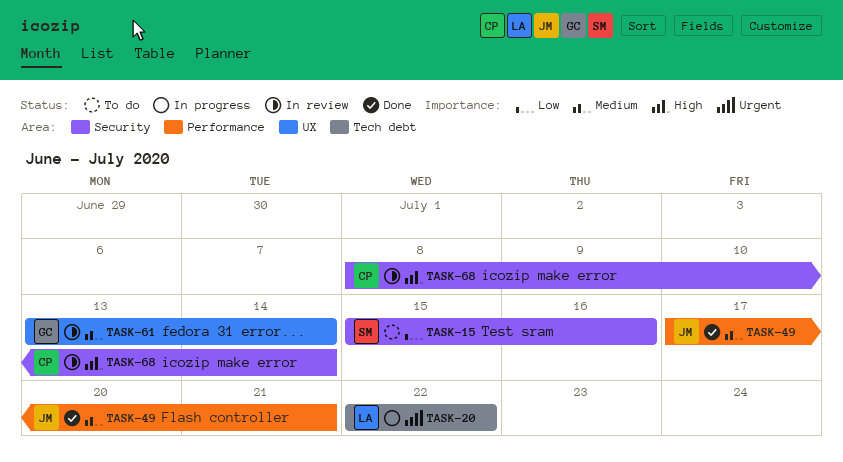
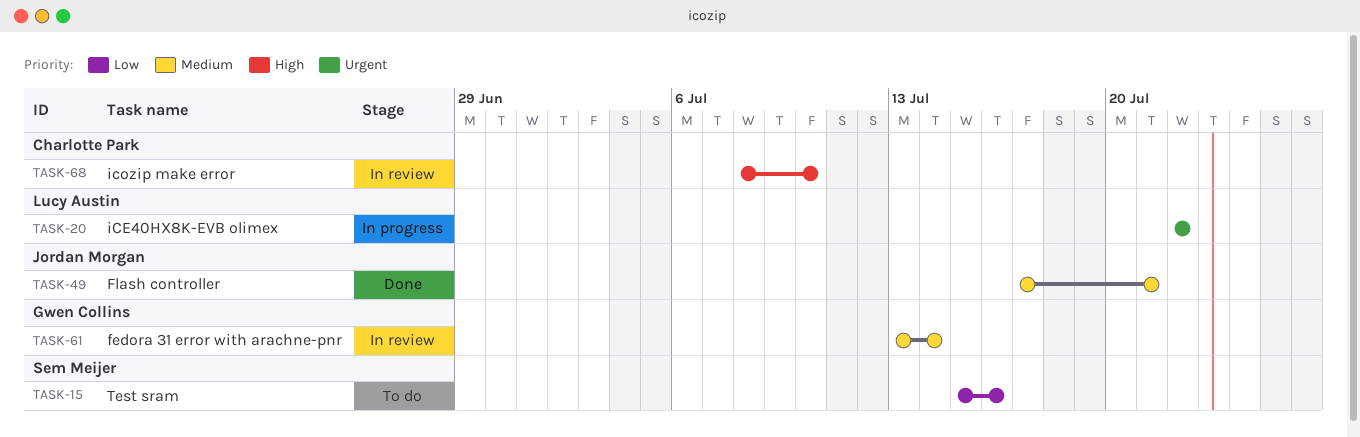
TASK-68, due: Jul 14 -> Jul 10

